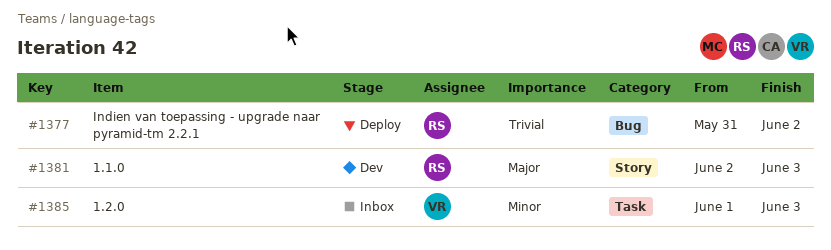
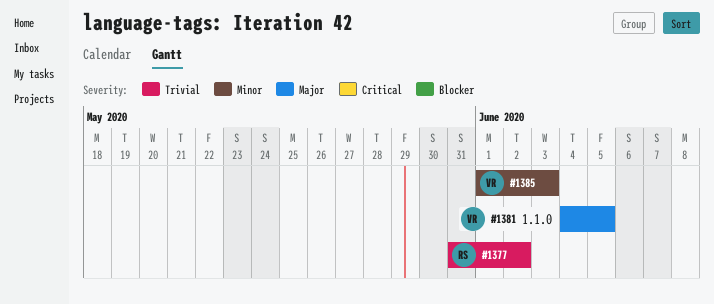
#1381, owner: RS -> VR
#1381, start: Jun 2 -> Jun 4
#1381, due: Jun 3 -> Jun 5

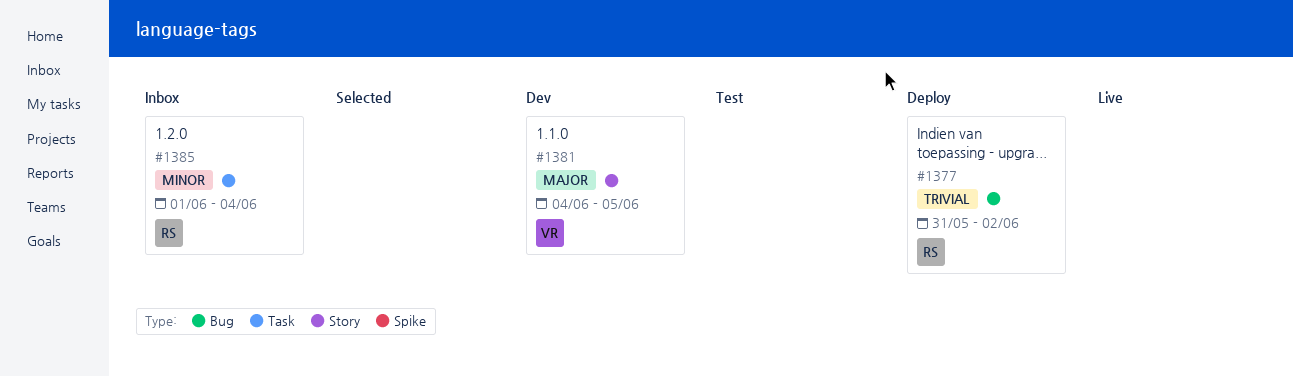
#1385, owner: VR -> RS
#1385, due: Jun 3 -> Jun 4

